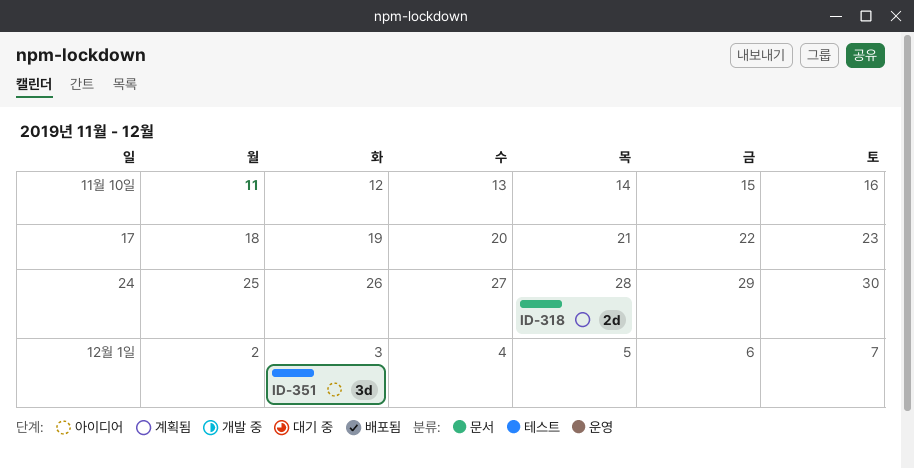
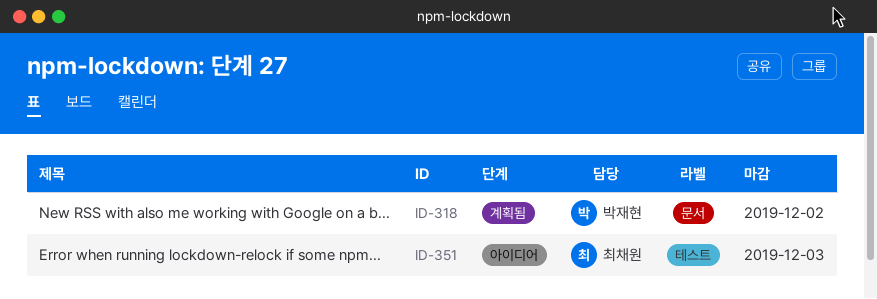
ID-318, due: Nov 28 -> Dec 2

